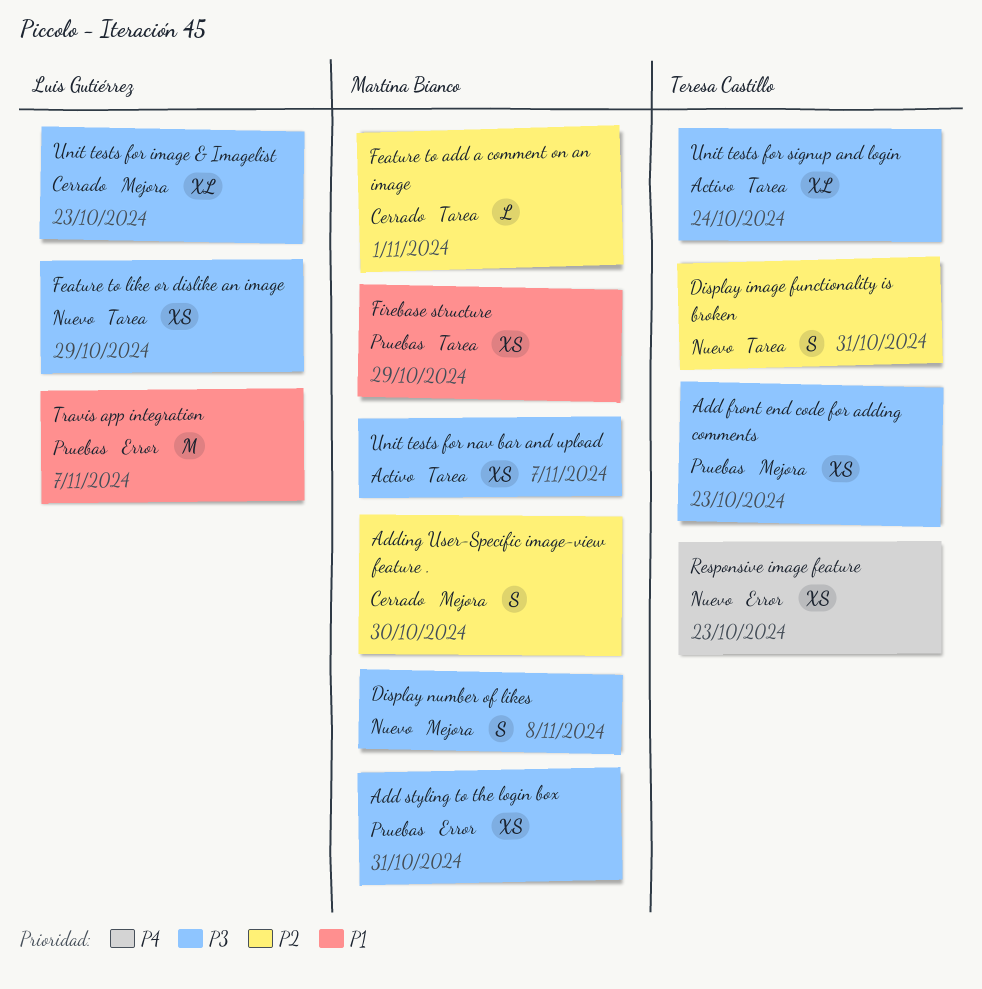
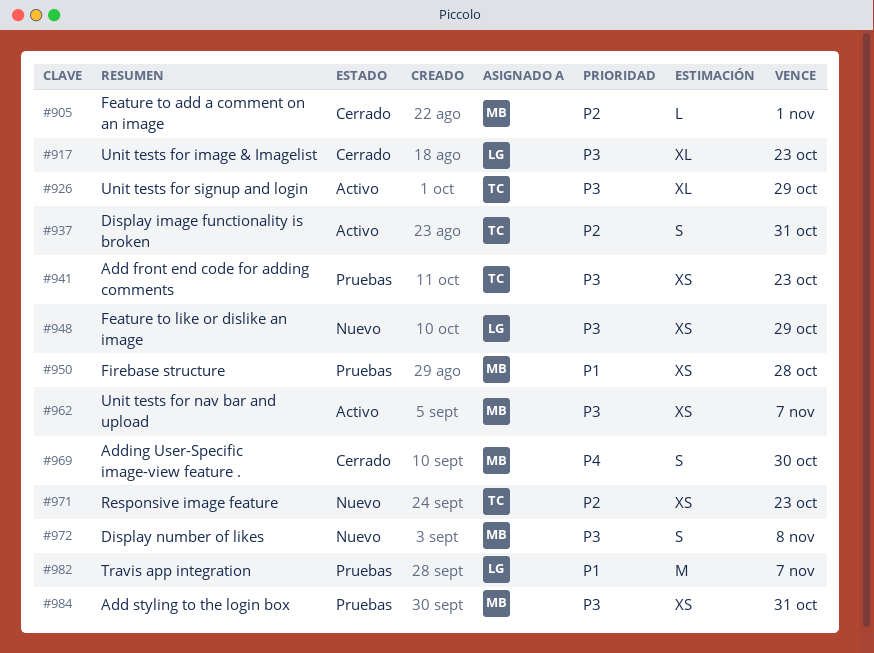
Adding User-Specific image-view feature ., priority: P2 -> P4
Display image functionality is broken, status: Nuevo -> Activo
Firebase structure, due: Oct 29 -> Oct 28
Responsive image feature, priority: P4 -> P2
Unit tests for signup and login, due: Oct 24 -> Oct 29

